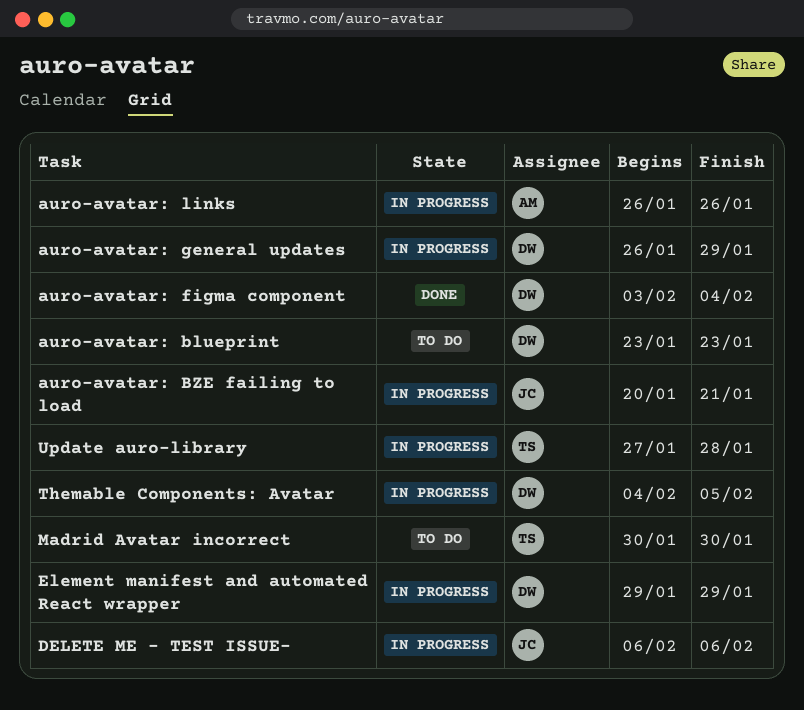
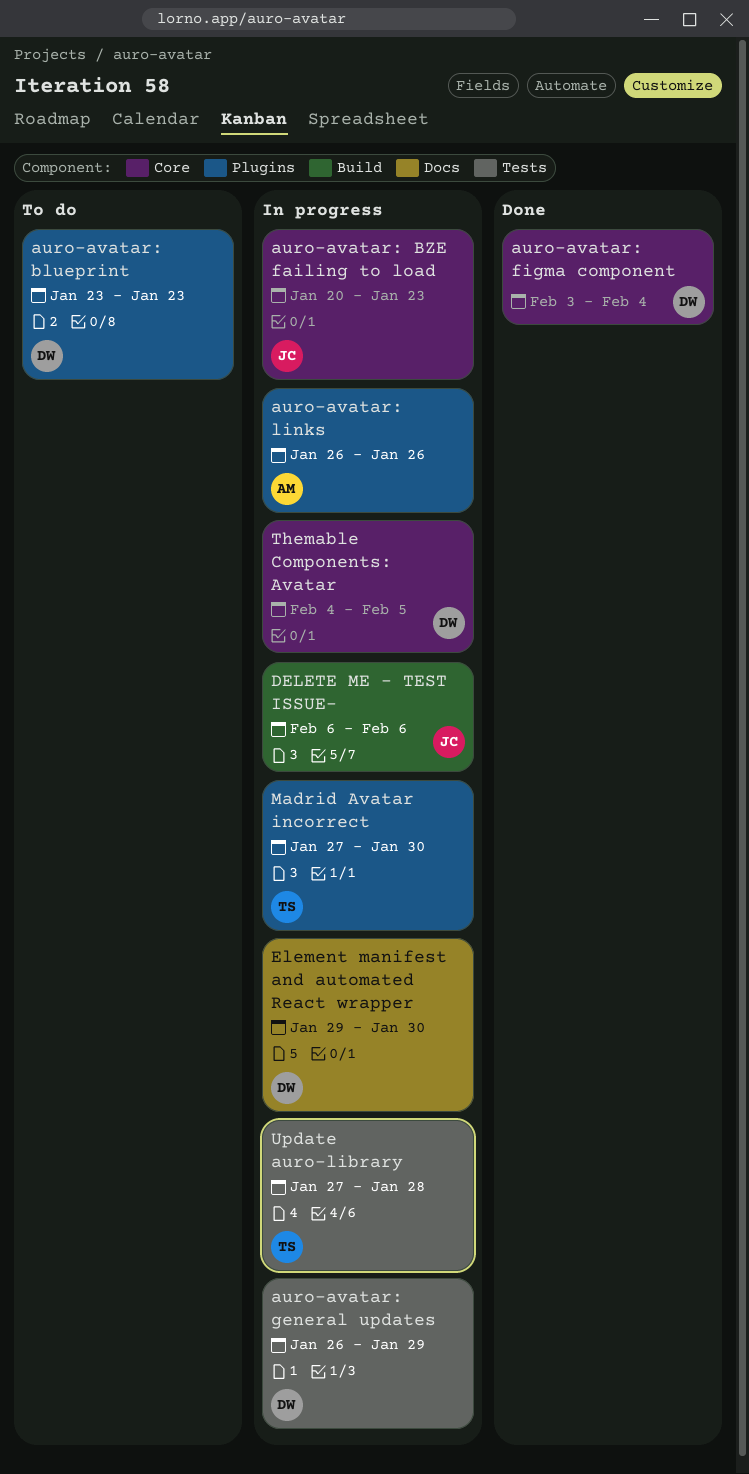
auro-avatar: BZE failing to load, due: Jan 21 -> Jan 23
Element manifest and automated React wrapper, due: Jan 29 -> Jan 30
Madrid Avatar incorrect, status: To do -> In progress
Madrid Avatar incorrect, start: Jan 30 -> Jan 27

